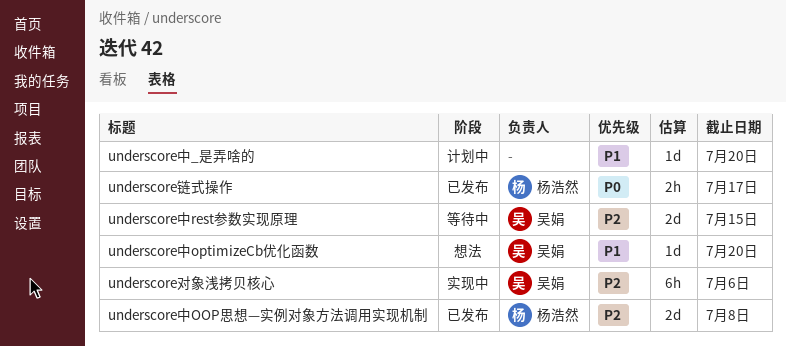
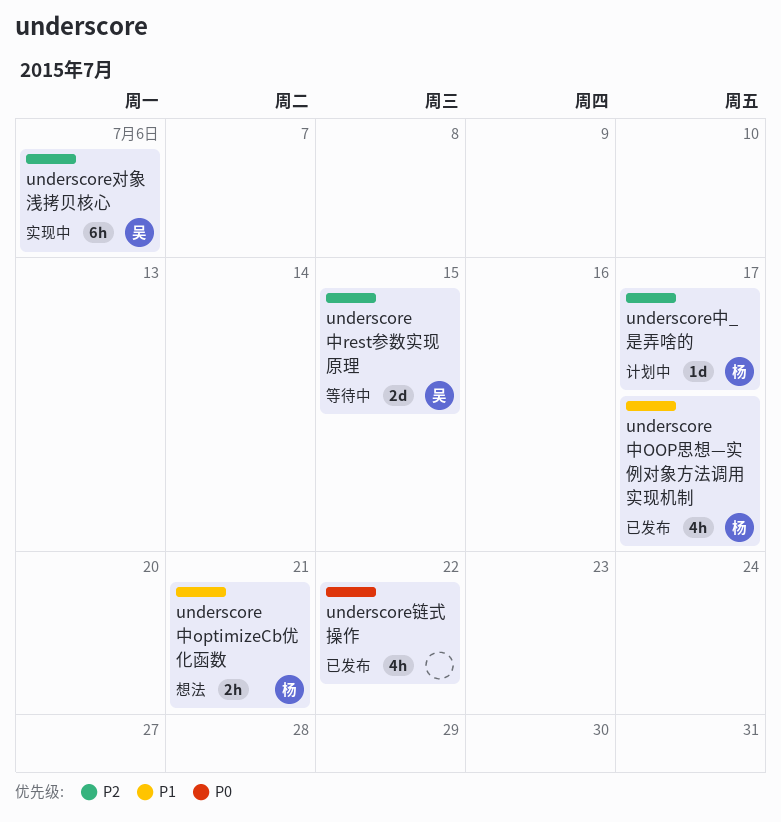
underscore中_是弄啥的, owner: none -> 杨浩然
underscore中_是弄啥的, priority: P1 -> P2
underscore中_是弄啥的, due: Jul 20 -> Jul 17
underscore中OOP思想—实例对象方法调用实现机制, priority: P2 -> P1
underscore中OOP思想—实例对象方法调用实现机制, estimate: 2d -> 4h
underscore中OOP思想—实例对象方法调用实现机制, due: Jul 8 -> Jul 17
underscore中optimizeCb优化函数, owner: 吴娟 -> 杨浩然
underscore中optimizeCb优化函数, estimate: 1d -> 2h
underscore中optimizeCb优化函数, due: Jul 20 -> Jul 21
underscore链式操作, owner: 杨浩然 -> none
underscore链式操作, estimate: 2h -> 4h
underscore链式操作, due: Jul 17 -> Jul 22

